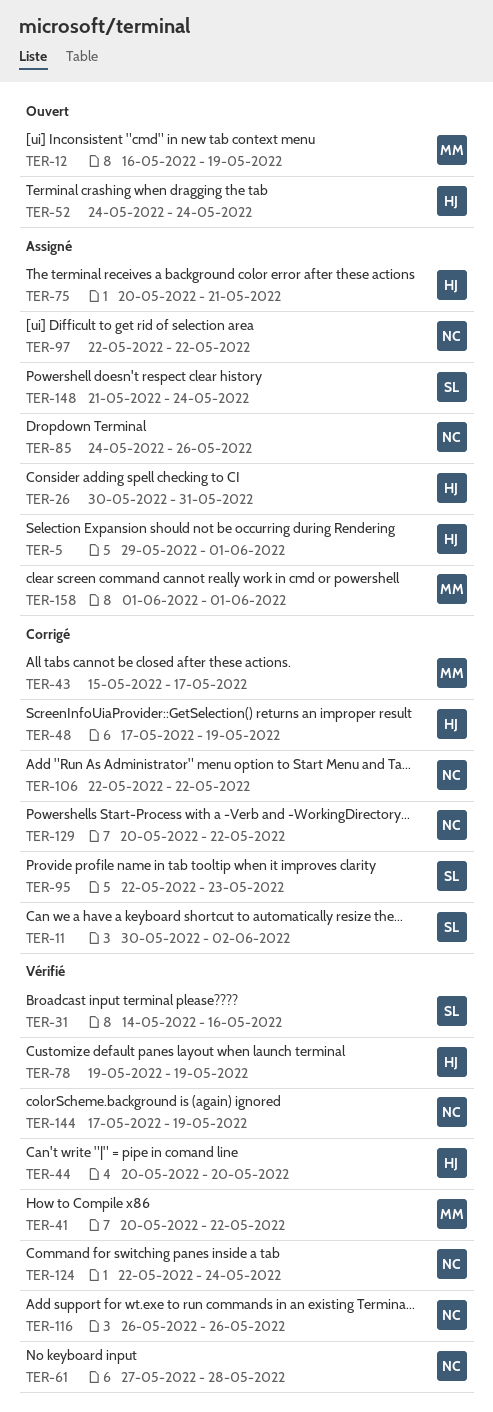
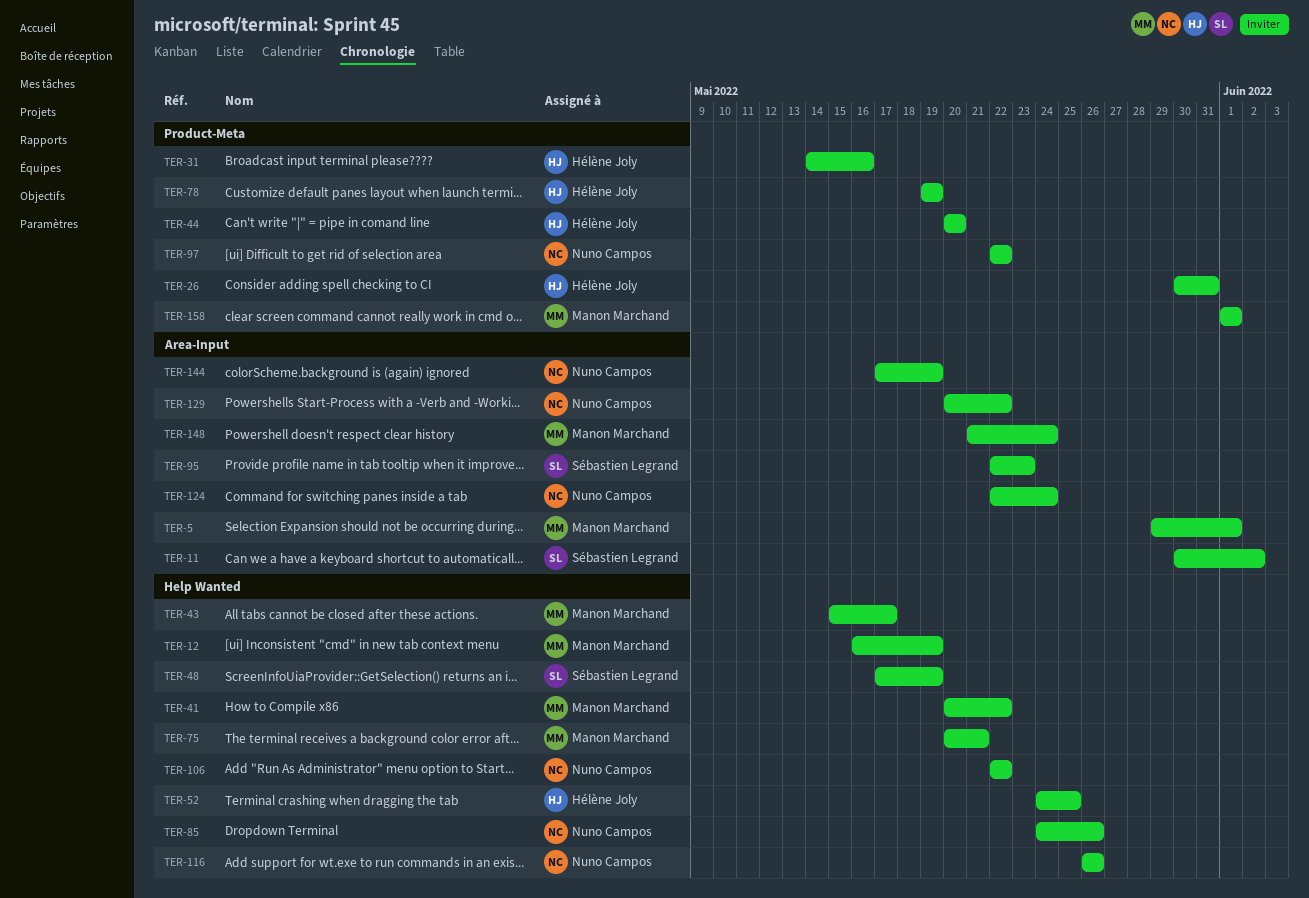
TER-5, owner: Hélène Joly -> Manon Marchand
TER-31, owner: Sébastien Legrand -> Hélène Joly
TER-48, owner: Hélène Joly -> Sébastien Legrand
TER-52, due: May 24 -> May 25
TER-61: present -> none
TER-75, owner: Hélène Joly -> Manon Marchand
TER-148, owner: Sébastien Legrand -> Manon Marchand

